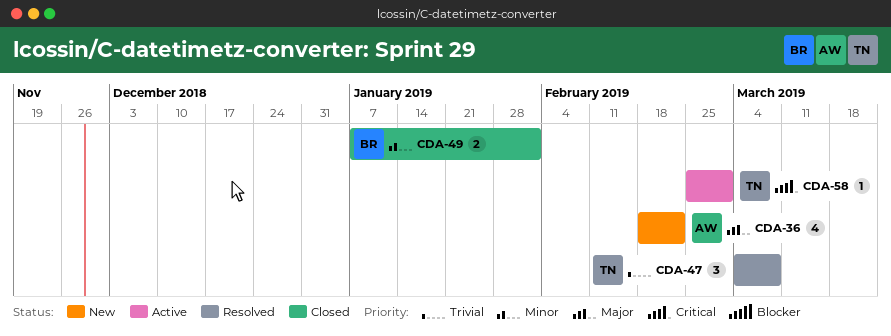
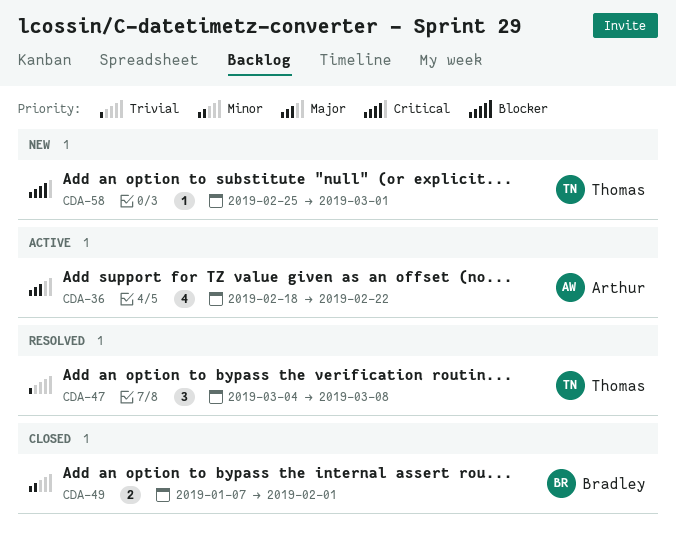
CDA-36, status: New -> Active
CDA-58, status: Active -> New

